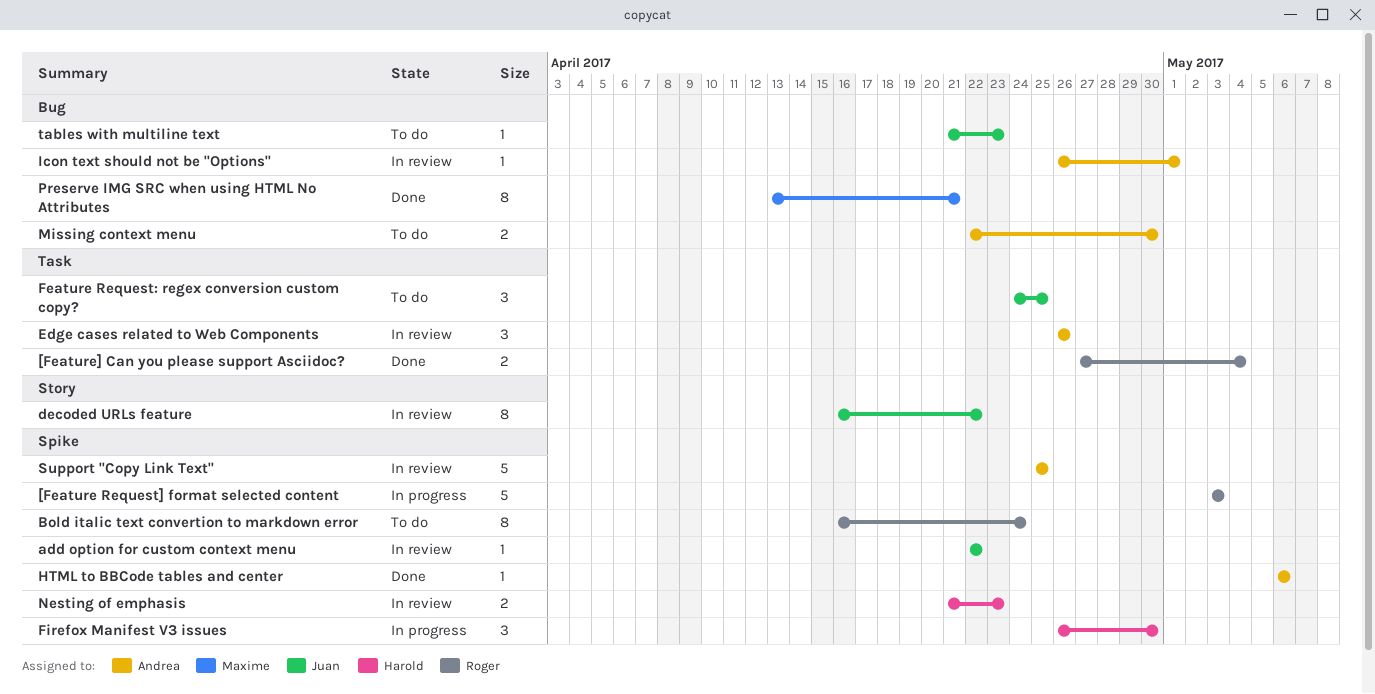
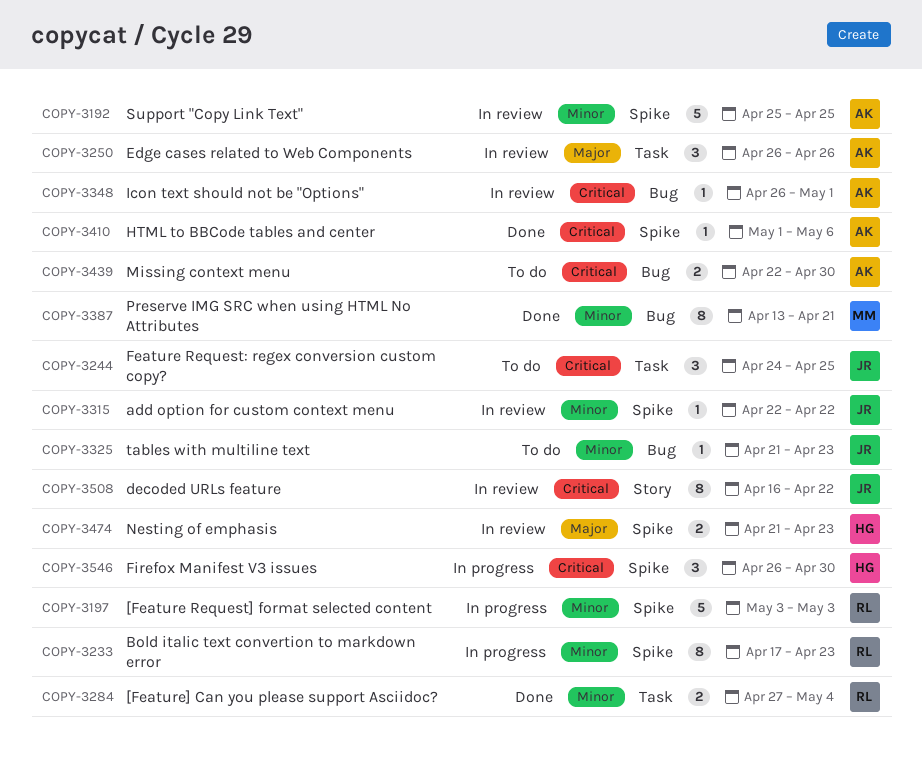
Bold italic text convertion to markdown error, status: To do -> In progress
Bold italic text convertion to markdown error, start: Apr 16 -> Apr 17
Bold italic text convertion to markdown error, due: Apr 24 -> Apr 23
HTML to BBCode tables and center, start: May 6 -> May 1

